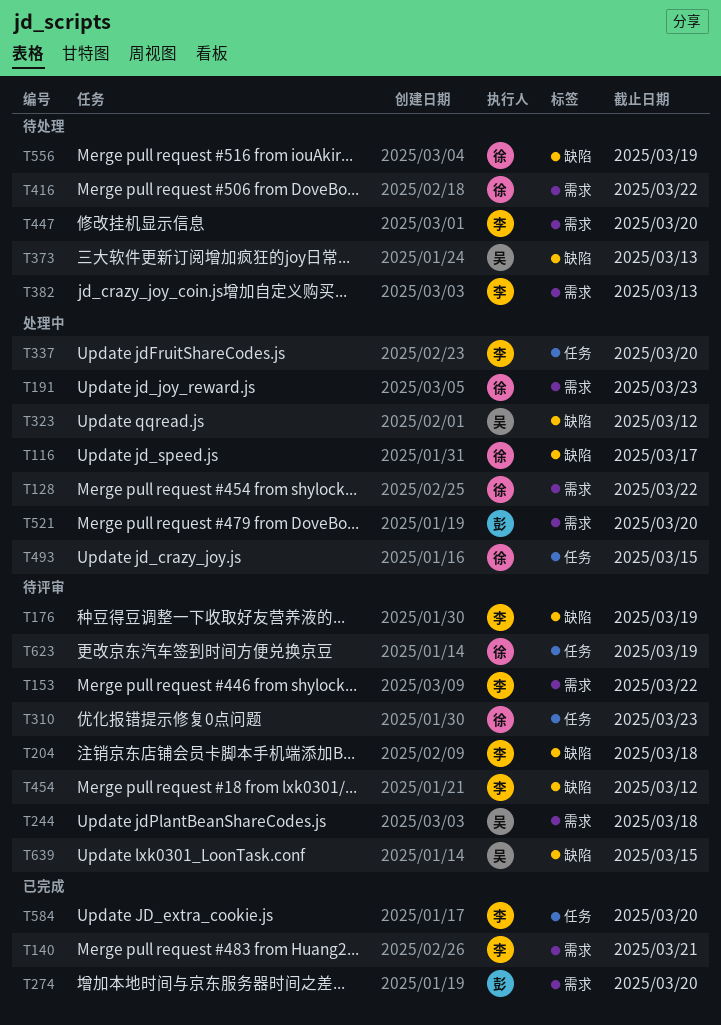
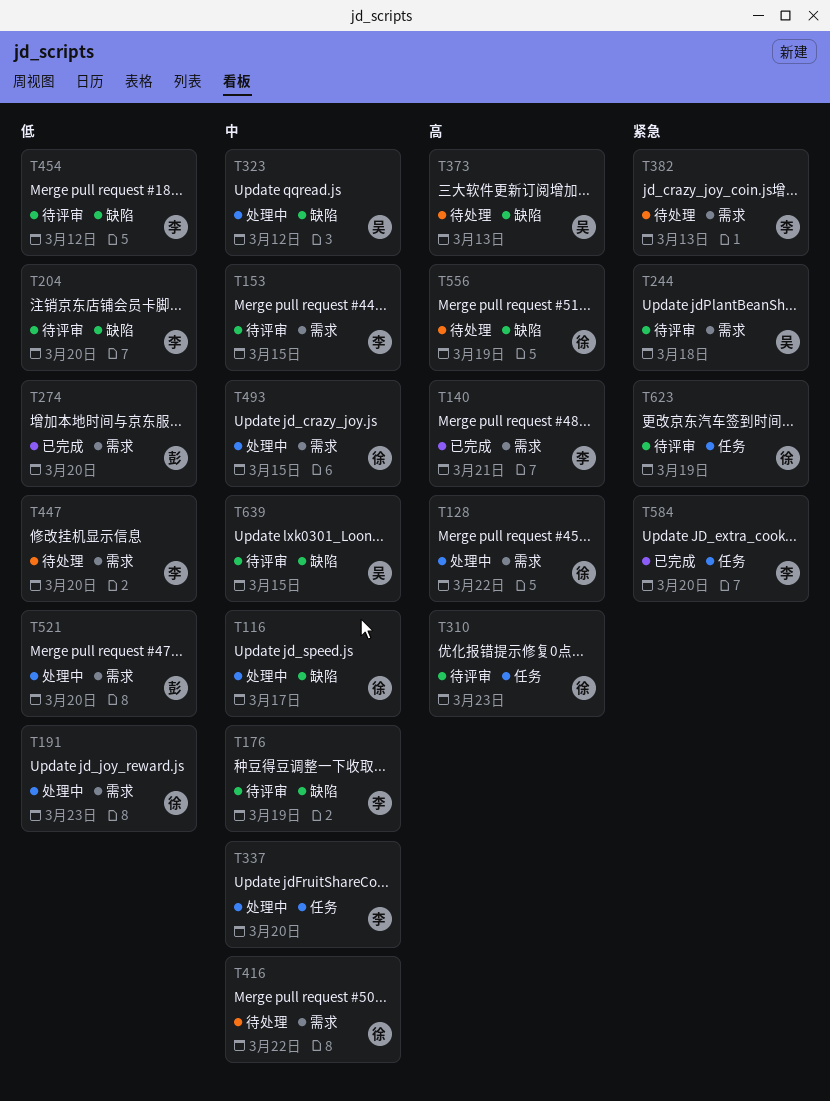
T153, due: Mar 22 -> Mar 15
T204, due: Mar 18 -> Mar 20
T493, label: 任务 -> 需求

